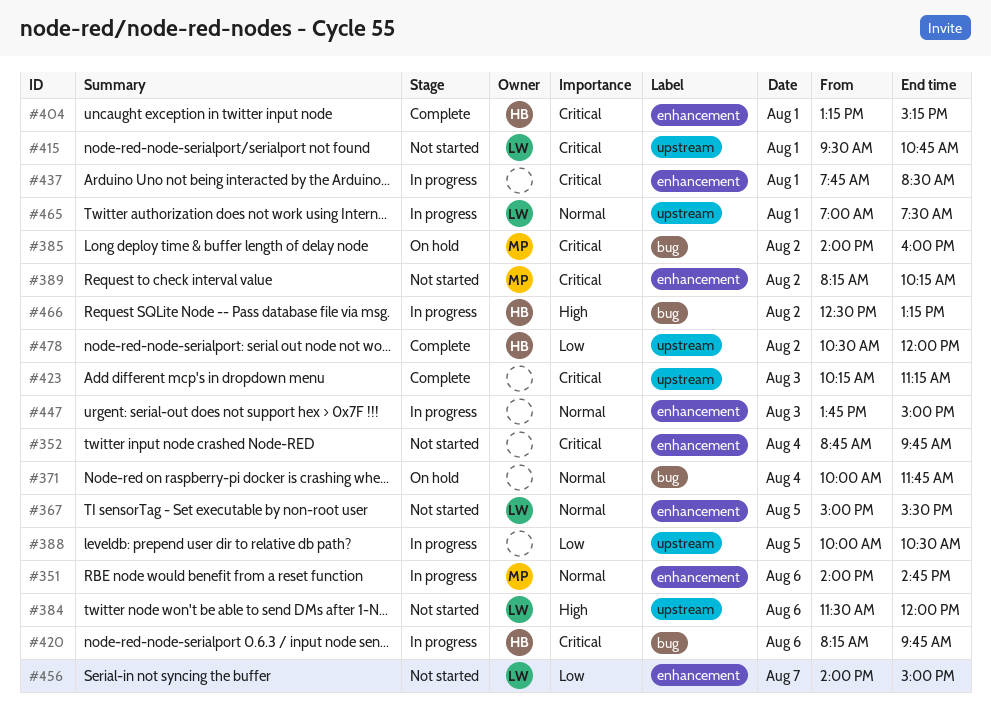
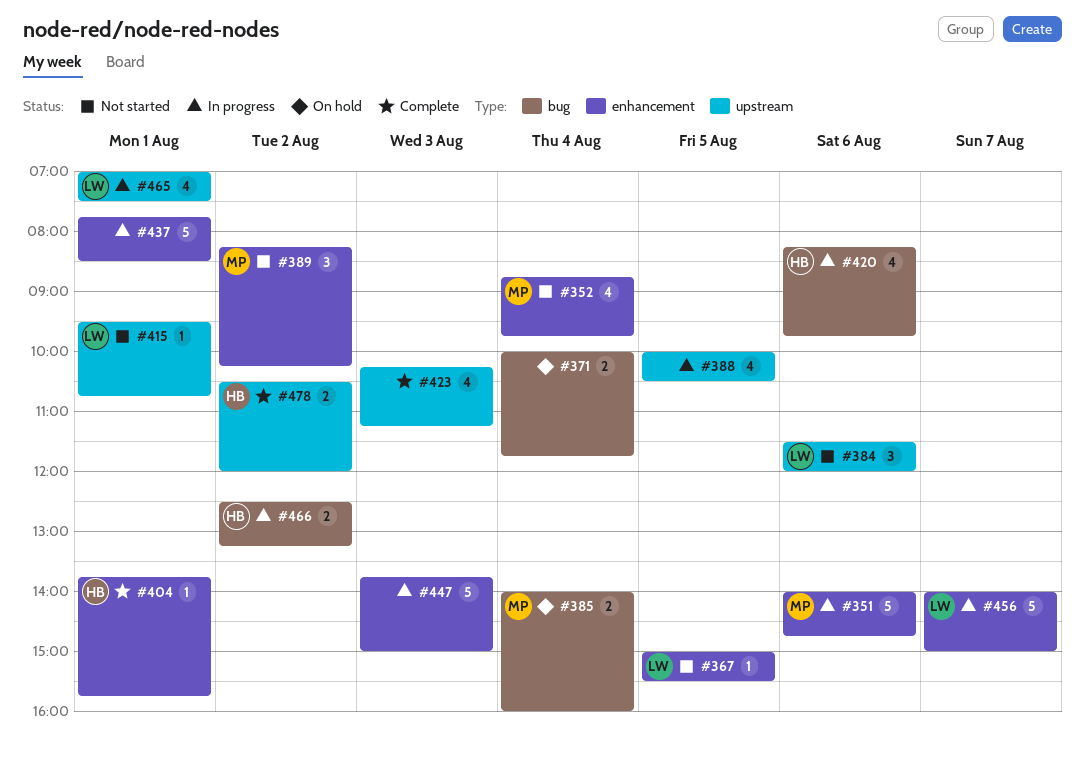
#352, owner: none -> MP
#385, day: Aug 2 -> Aug 4
#404, begins: 13:15 -> 13:45
#404, ends: 15:15 -> 15:45
#456, status: Not started -> In progress

